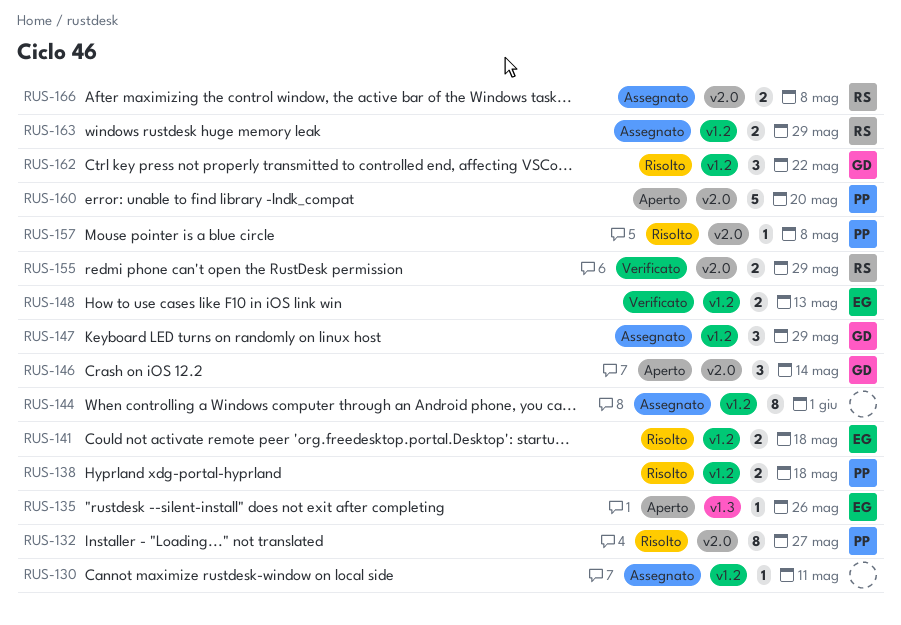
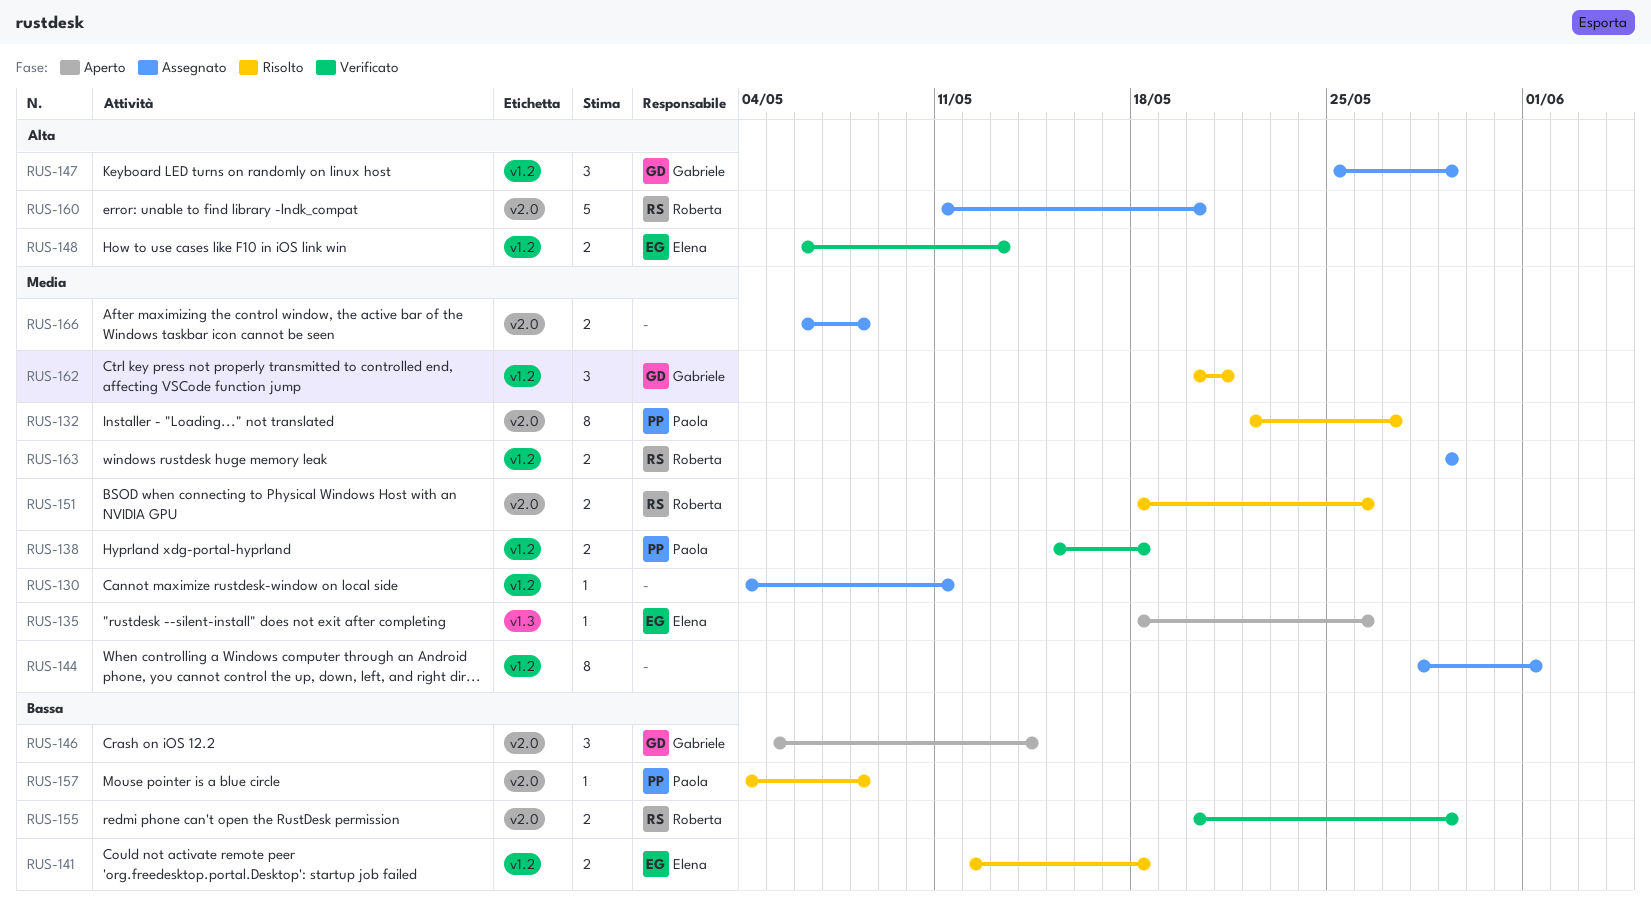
RUS-138, status: Risolto -> Verificato
RUS-151: none -> present
RUS-160, status: Aperto -> Assegnato
RUS-160, owner: Paola -> Roberta
RUS-162, due: May 22 -> May 21
RUS-166, owner: Roberta -> none

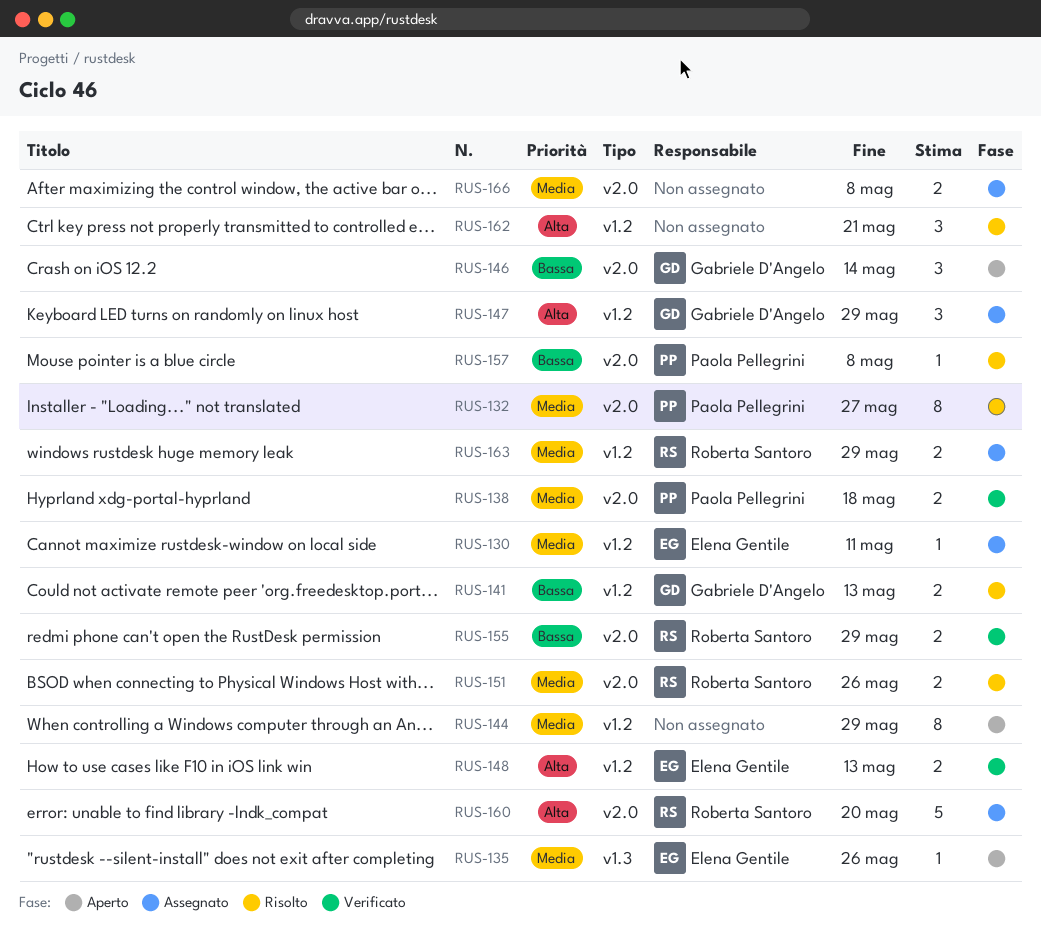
RUS-130, owner: none -> Elena Gentile
RUS-138, label: v1.2 -> v2.0
RUS-141, owner: Elena Gentile -> Gabriele D'Angelo
RUS-141, due: May 18 -> May 13
RUS-144, status: Assegnato -> Aperto
RUS-144, due: Jun 1 -> May 29
RUS-162, owner: Gabriele D'Angelo -> none
RUS-162, priority: Media -> Alta

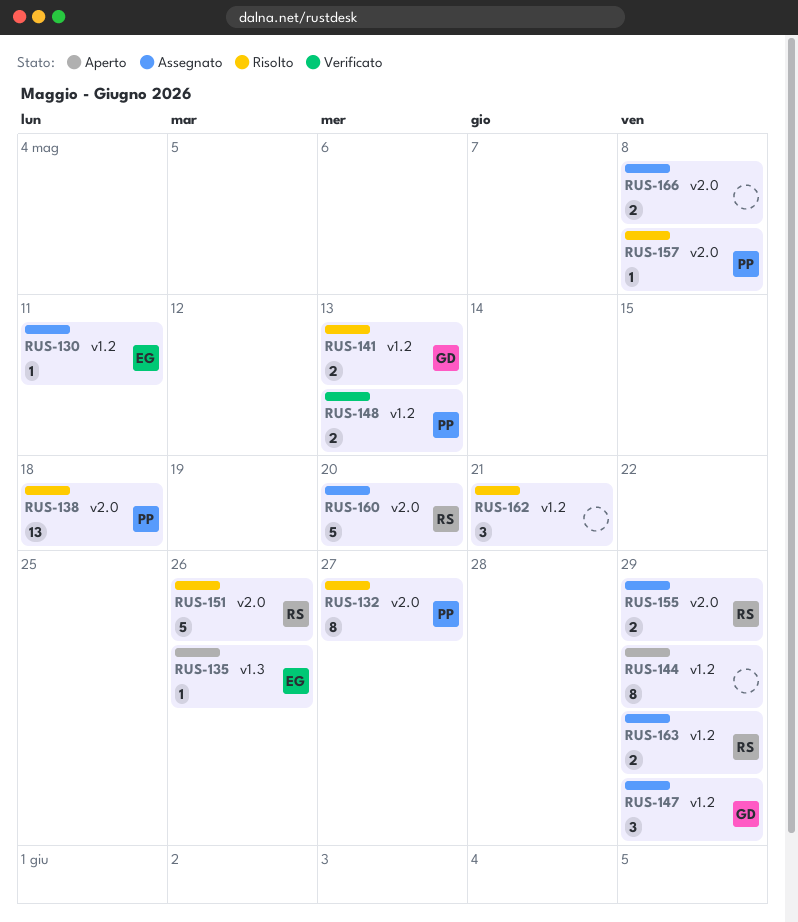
RUS-138, status: Verificato -> Risolto
RUS-138, estimate: 2 -> 13
RUS-146: present -> none
RUS-148, owner: Elena Gentile -> Paola Pellegrini
RUS-151, estimate: 2 -> 5
RUS-155, status: Verificato -> Assegnato

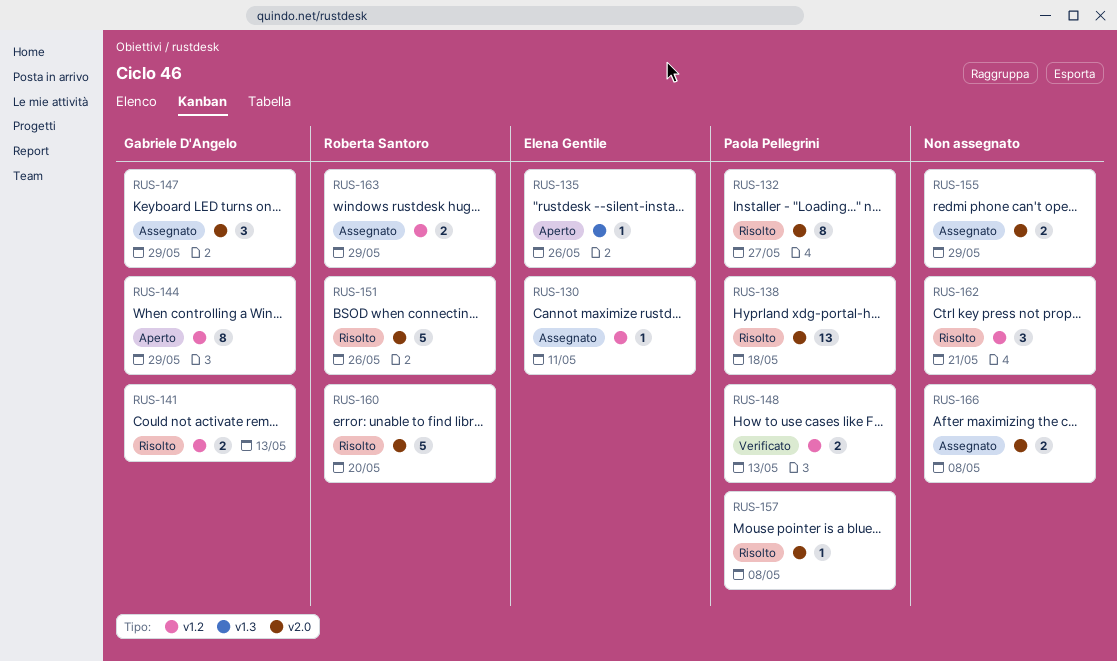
RUS-144, owner: none -> Gabriele D'Angelo
RUS-147, label: v1.2 -> v2.0
RUS-155, owner: Roberta Santoro -> none
RUS-160, status: Assegnato -> Risolto

